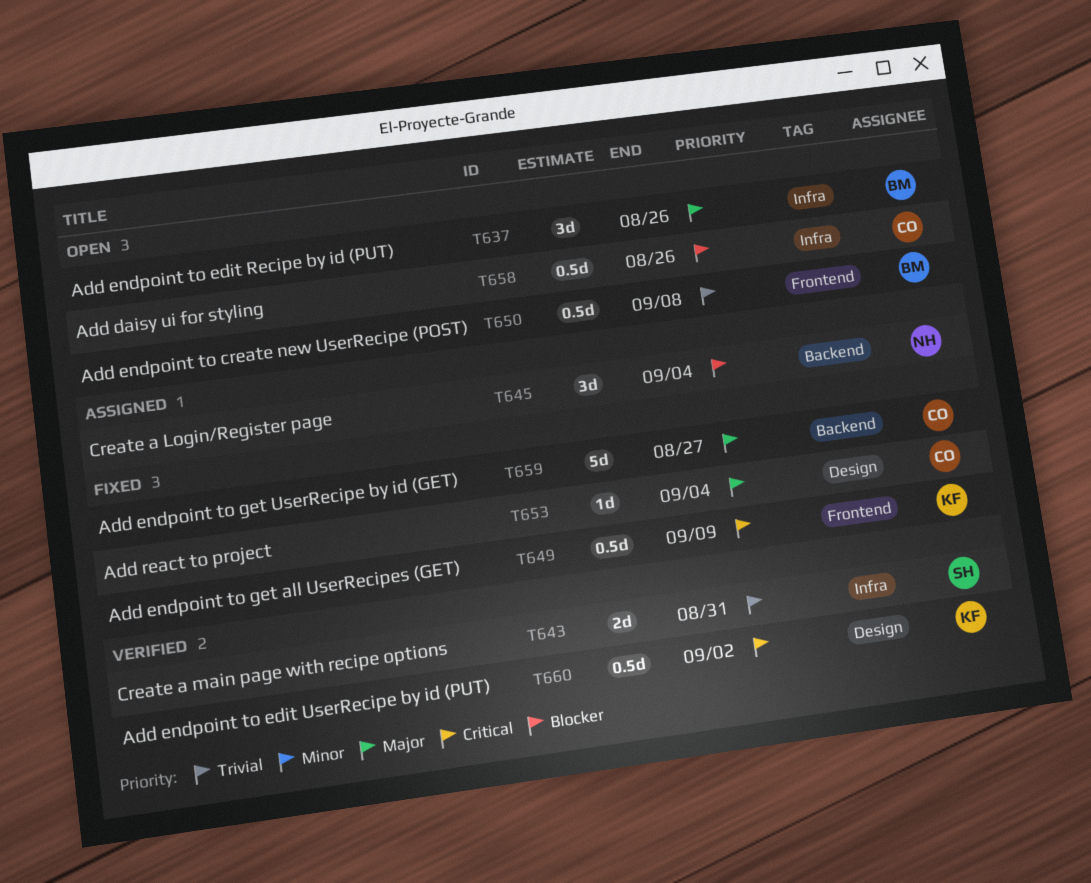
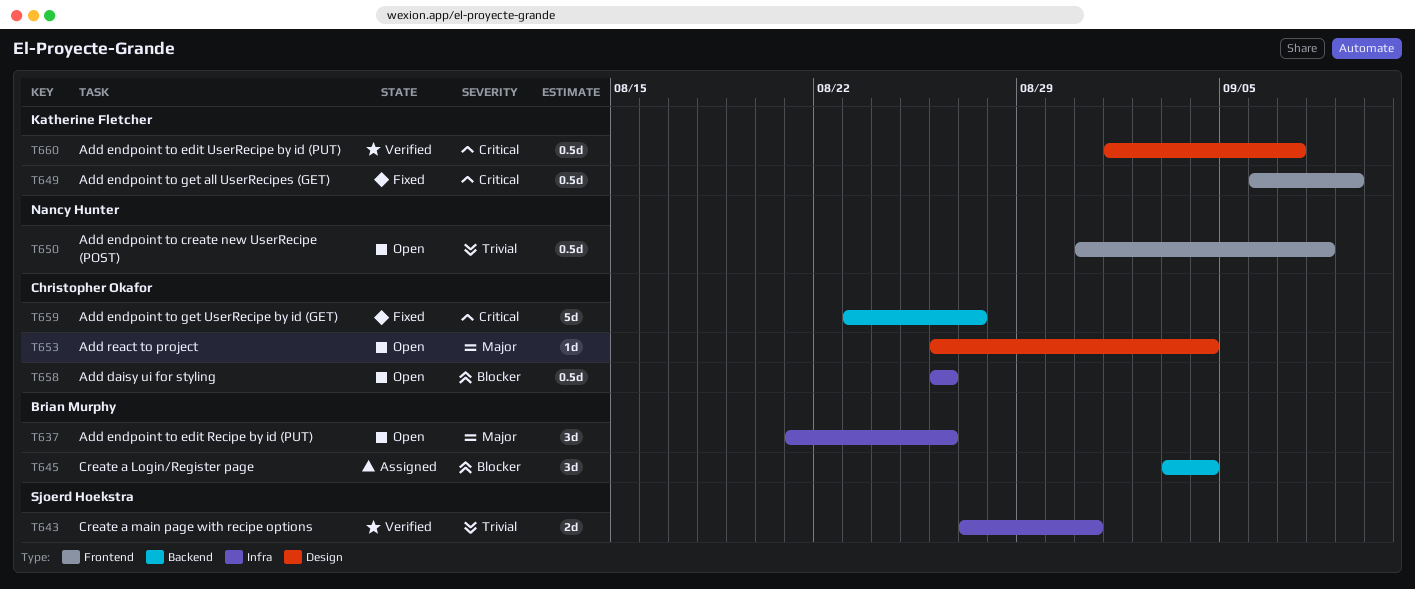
T645, owner: Nancy Hunter -> Brian Murphy
T650, owner: Brian Murphy -> Nancy Hunter
T653, status: Fixed -> Open
T659, priority: Major -> Critical
T660, due: Sep 2 -> Sep 7

